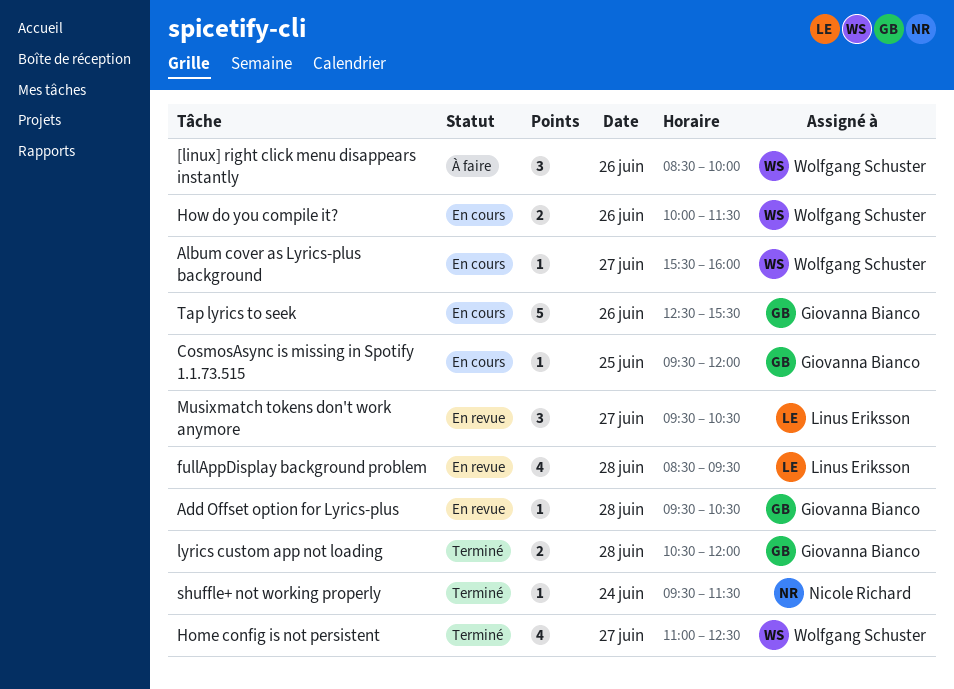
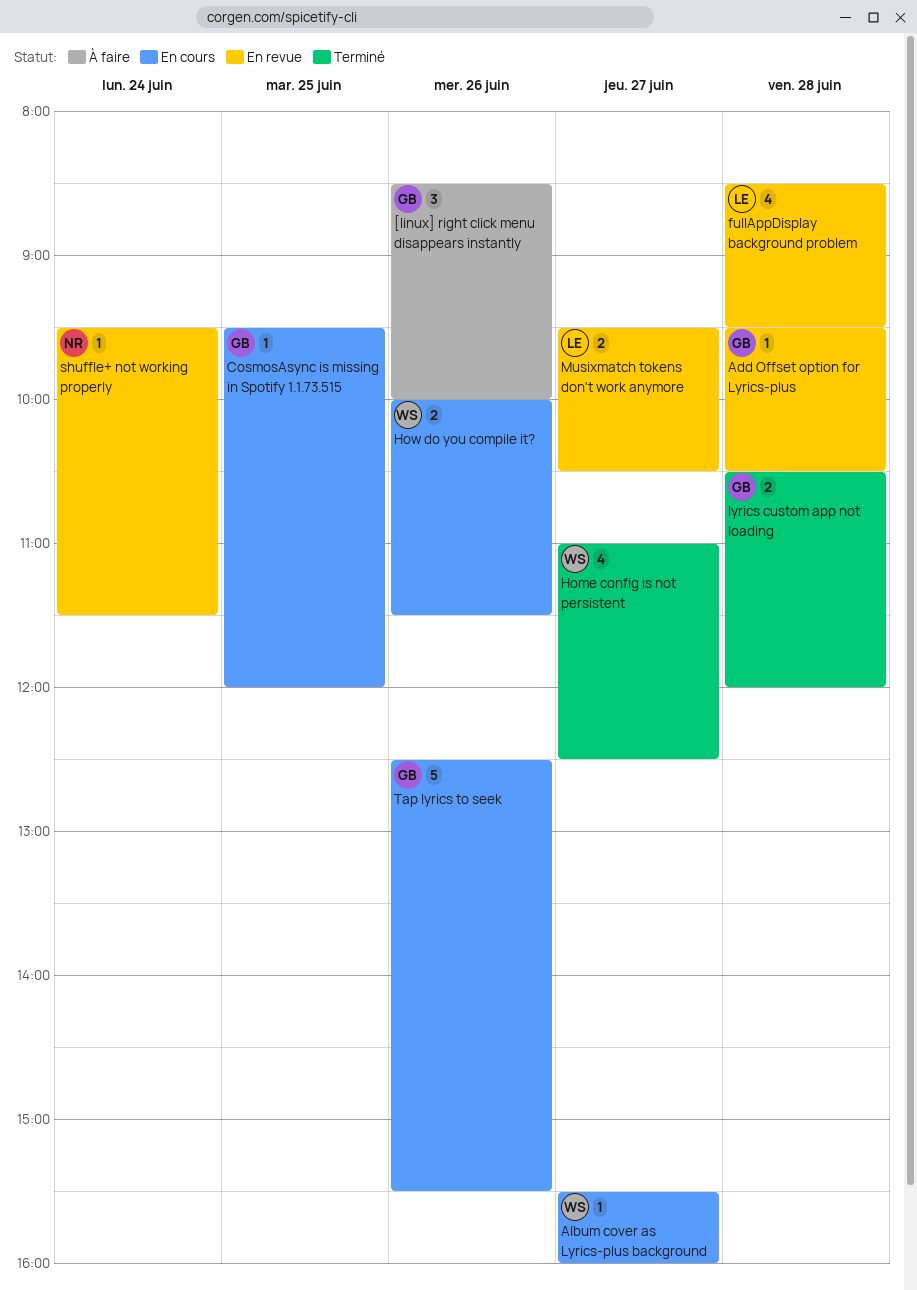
[linux] right click menu disappears instantly, owner: Wolfgang Schuster -> Giovanna Bianco
Musixmatch tokens don't work anymore, estimate: 3 -> 2
shuffle+ not working properly, status: Terminé -> En revue

